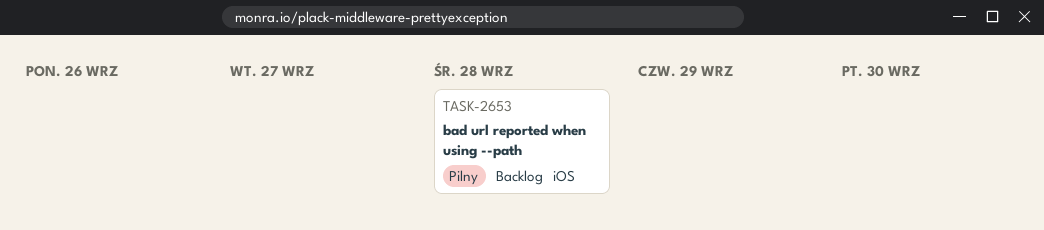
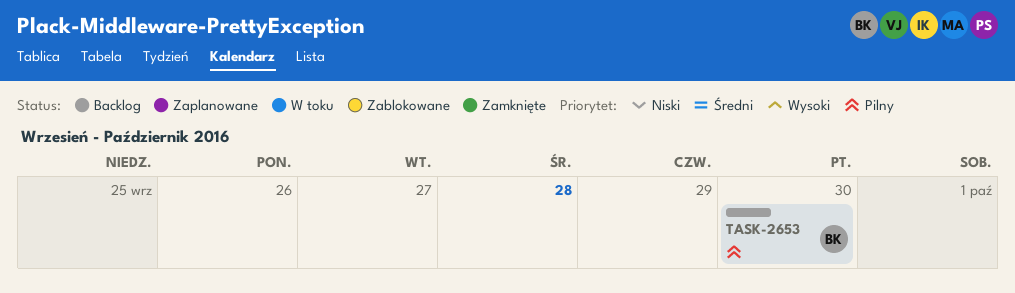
TASK-2653, due: Sep 28 -> Sep 30

